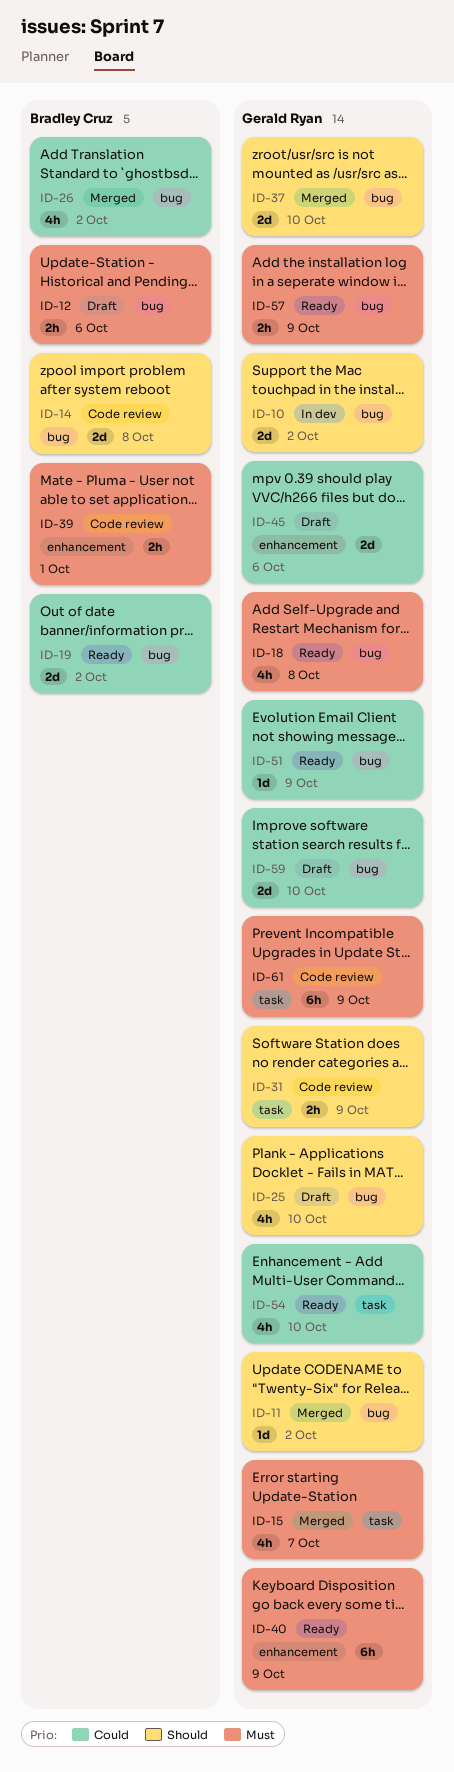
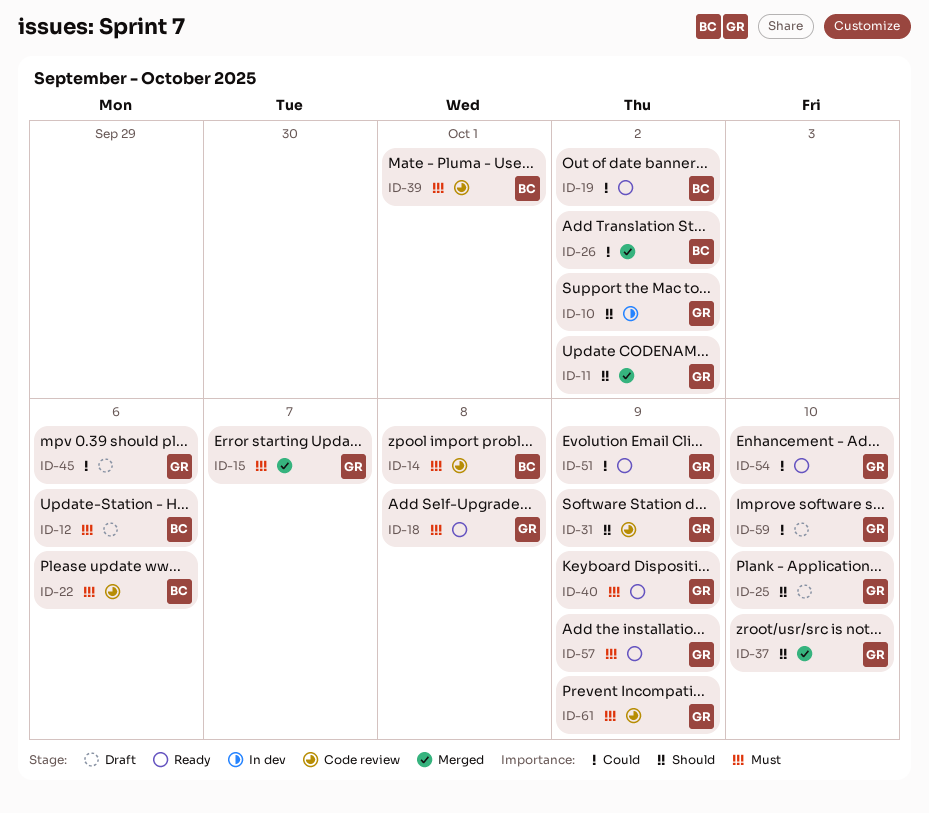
ID-14, priority: Should -> Must
ID-22: none -> present

